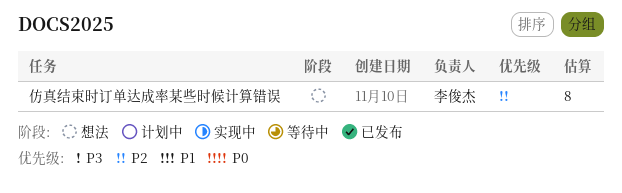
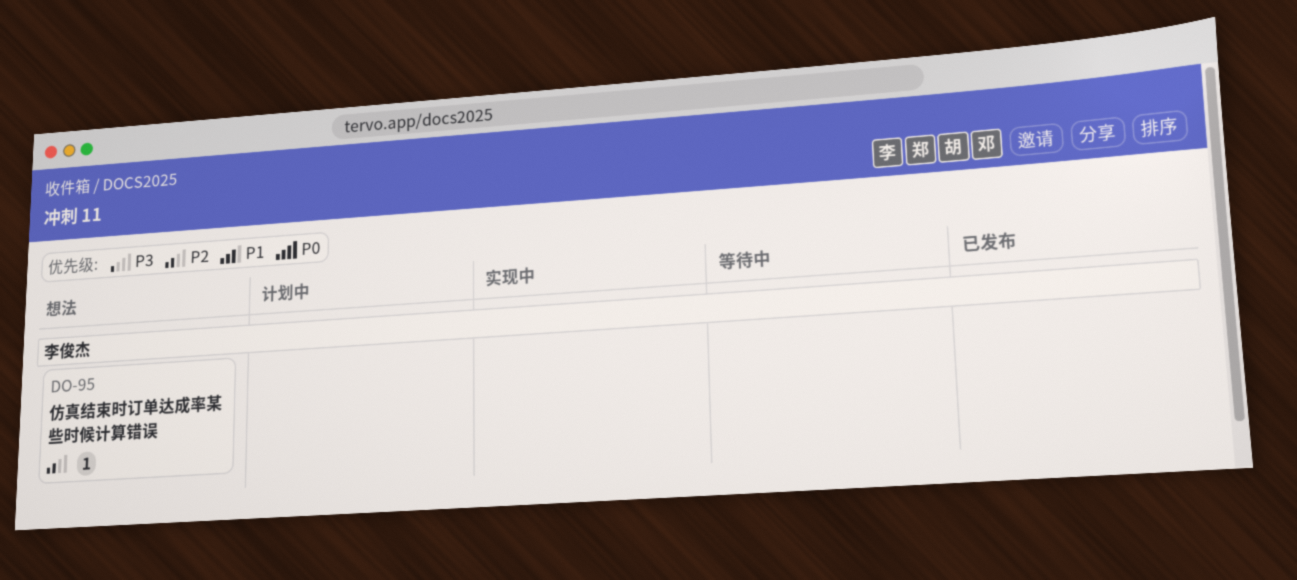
仿真结束时订单达成率某些时候计算错误, estimate: 8 -> 1

